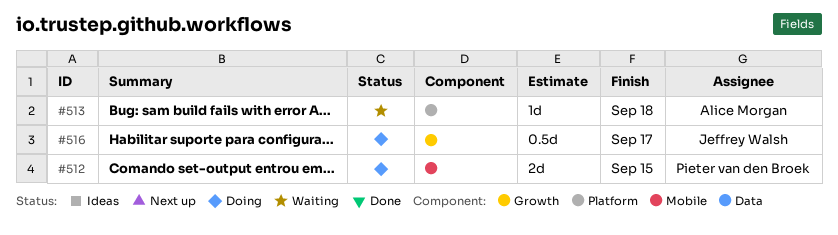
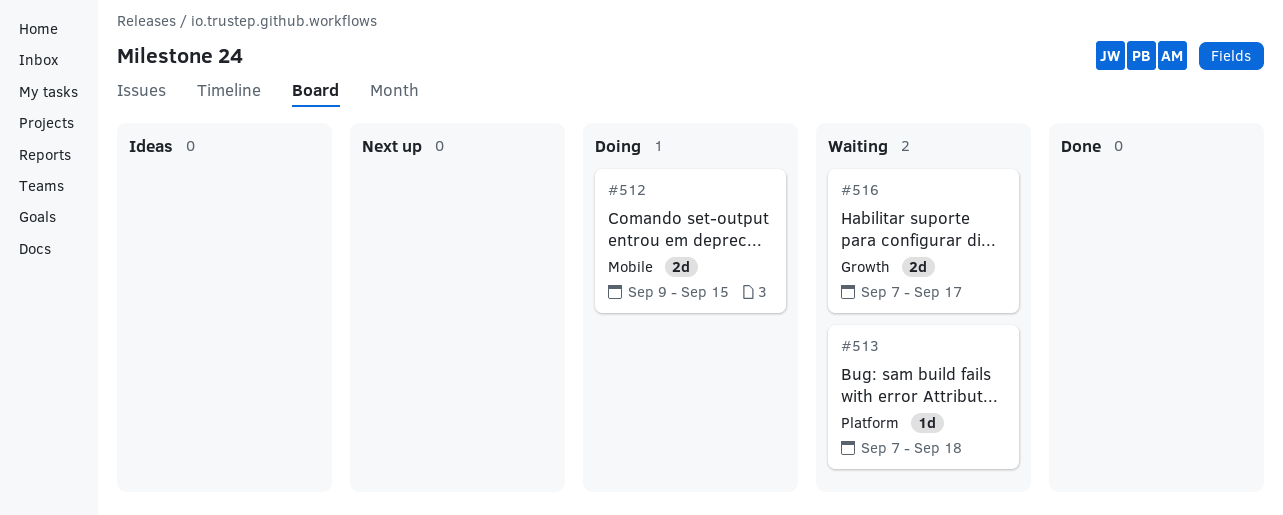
#516, status: Doing -> Waiting
#516, estimate: 0.5d -> 2d

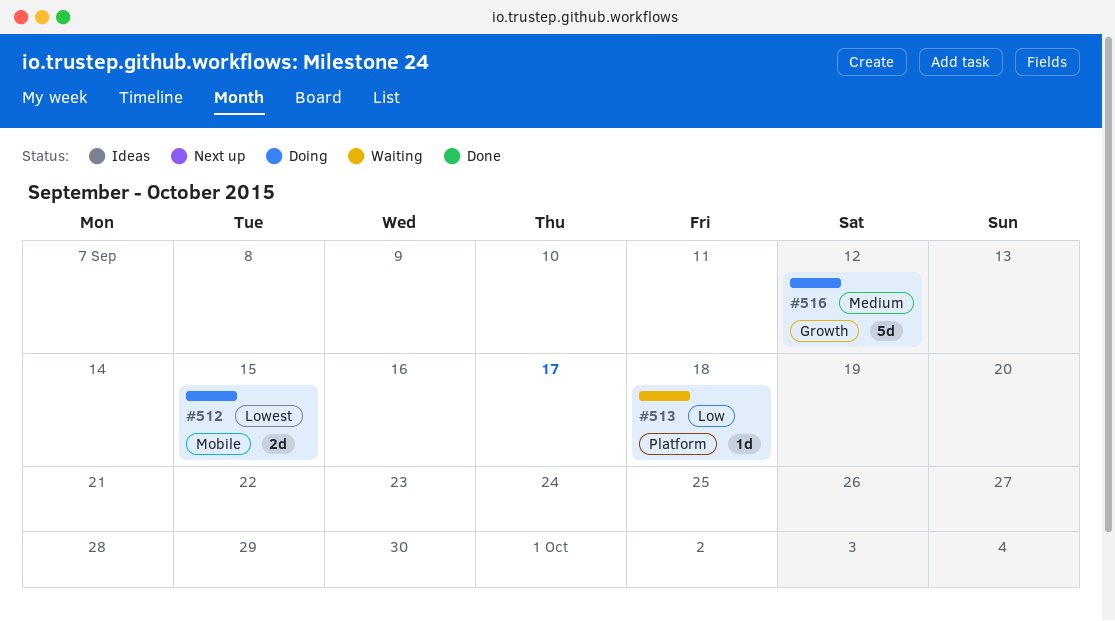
#516, status: Waiting -> Doing
#516, estimate: 2d -> 5d
#516, due: Sep 17 -> Sep 12

